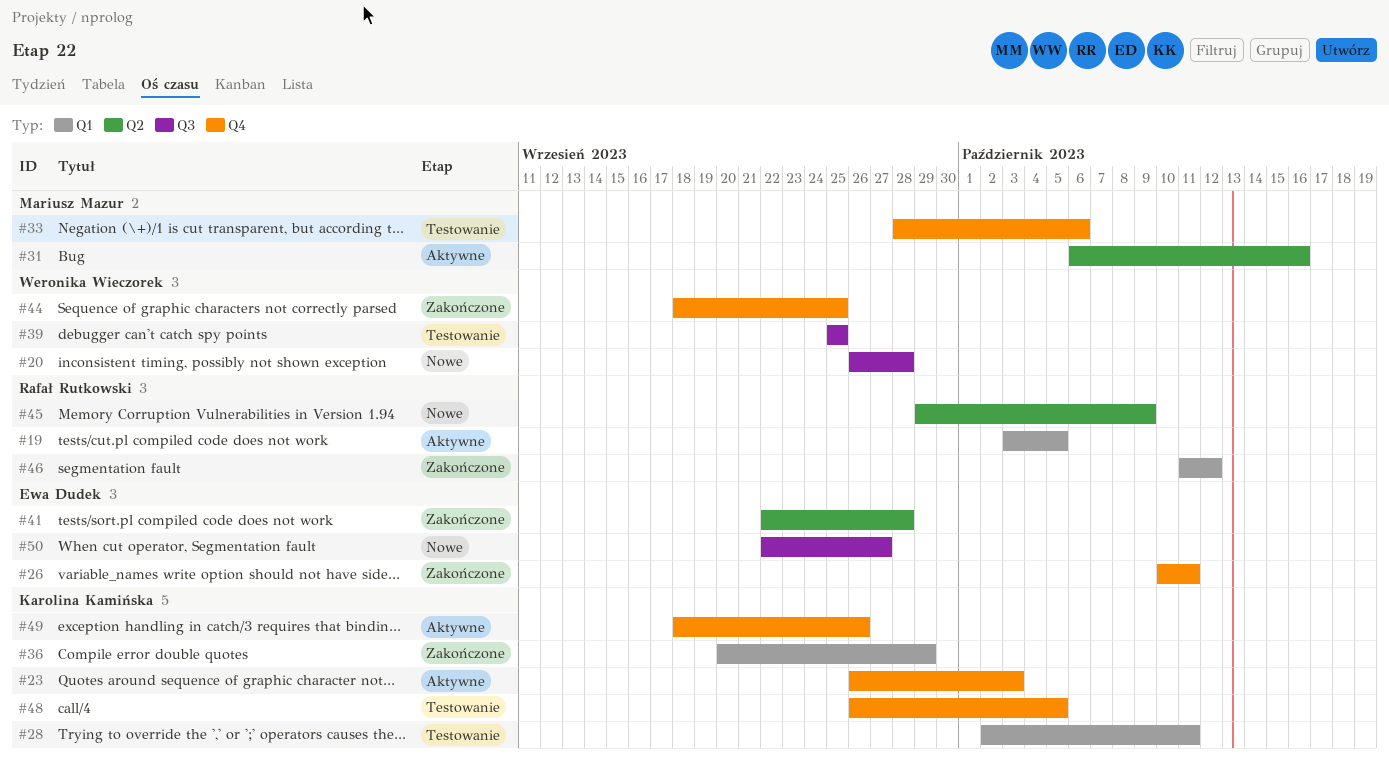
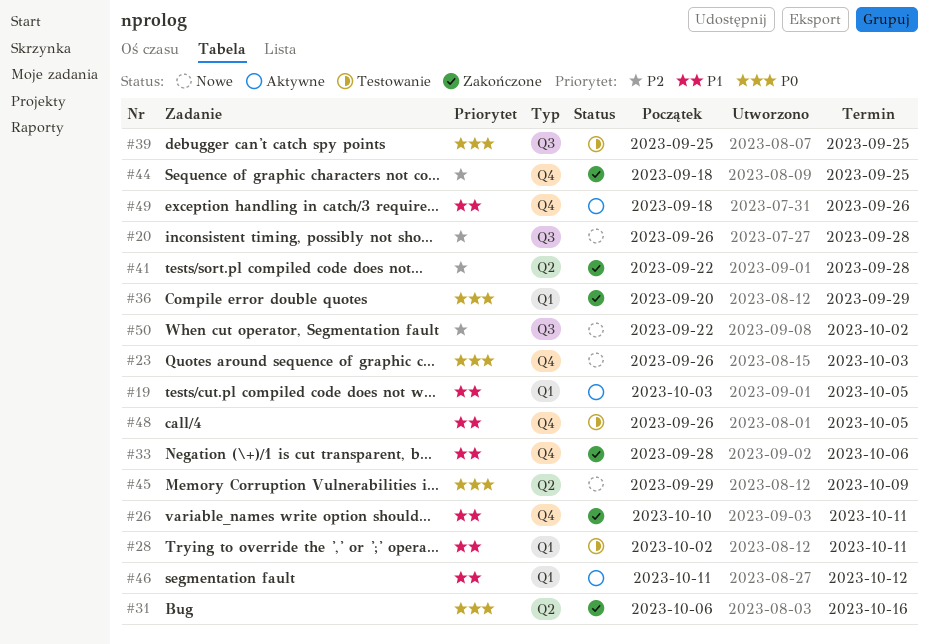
#23, status: Aktywne -> Nowe
#31, status: Aktywne -> Zakończone
#33, status: Testowanie -> Zakończone
#46, status: Zakończone -> Aktywne
#50, due: Sep 27 -> Oct 2

